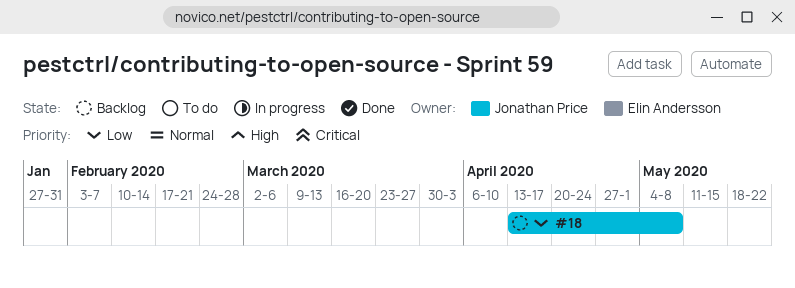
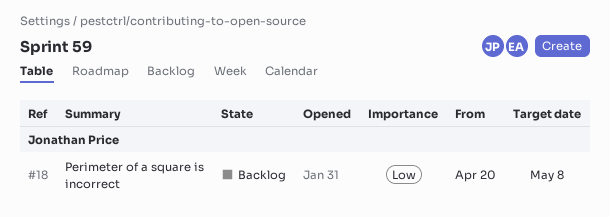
#18, start: Apr 13 -> Apr 20

